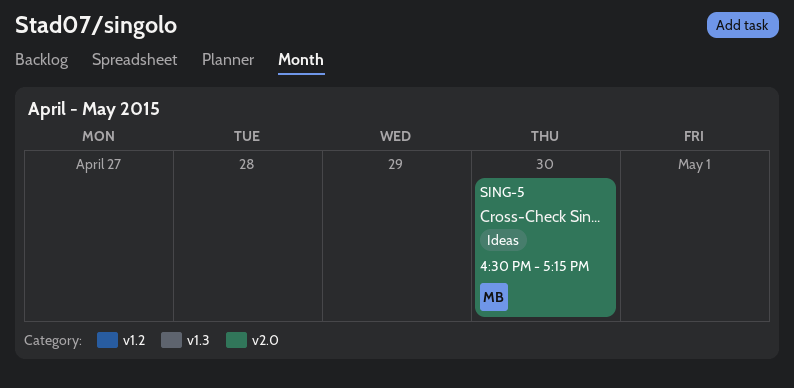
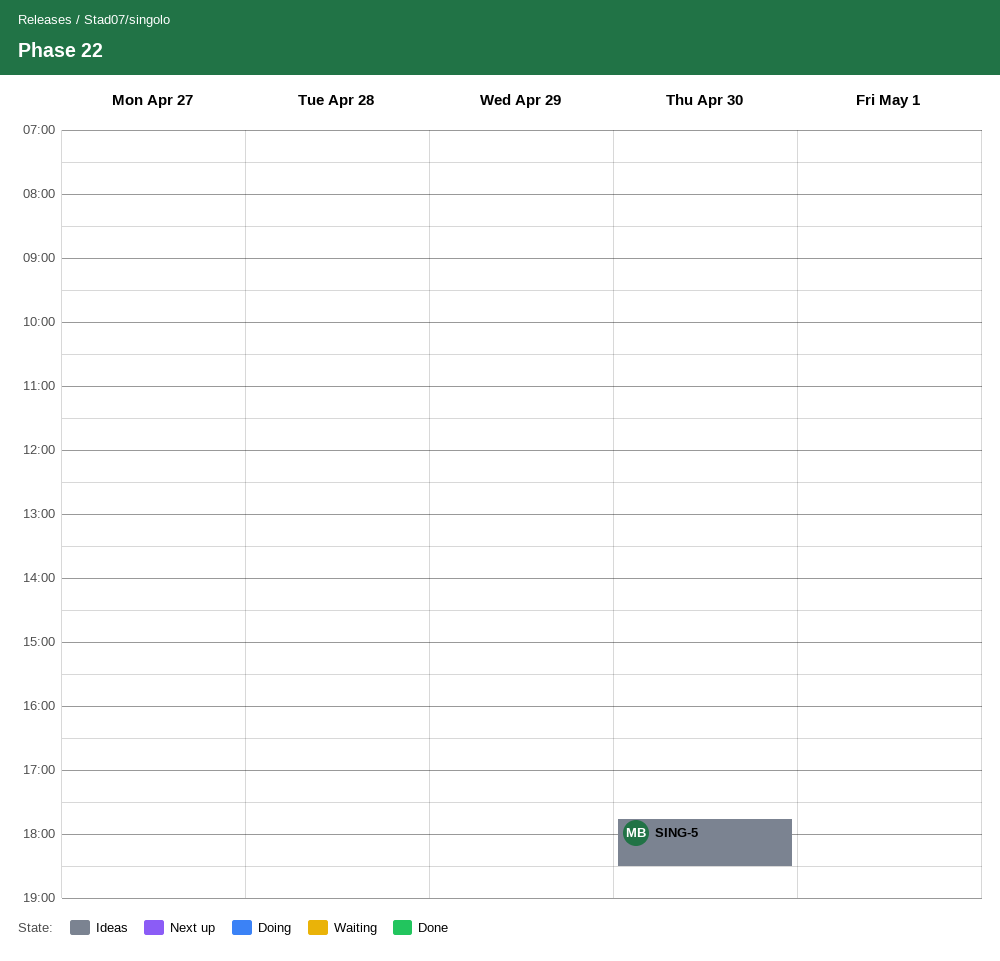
SING-5, begins: 16:30 -> 17:45
SING-5, ends: 17:15 -> 18:30

